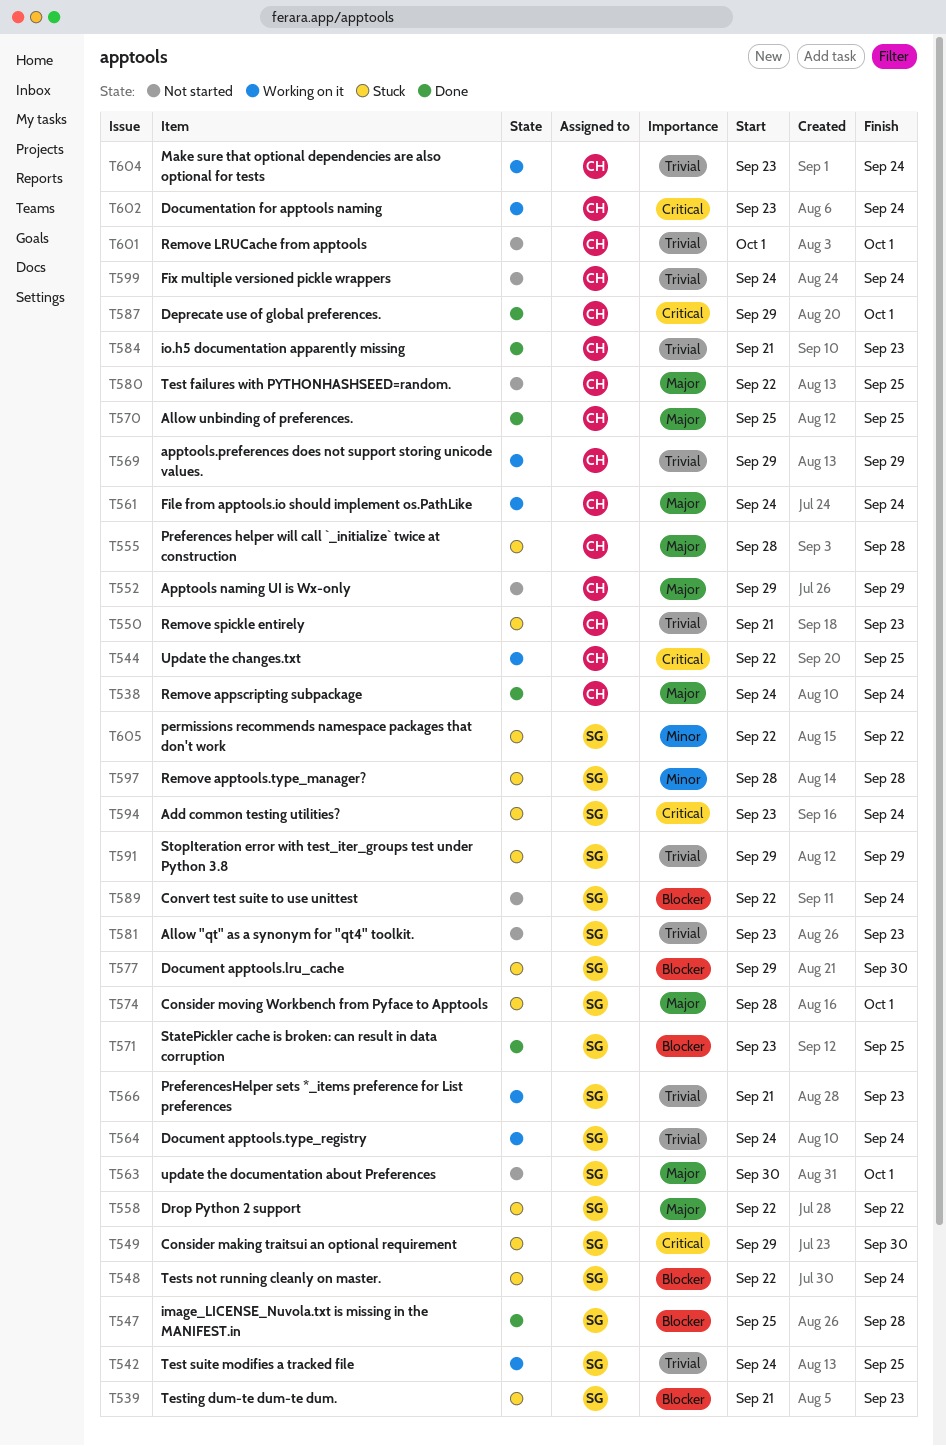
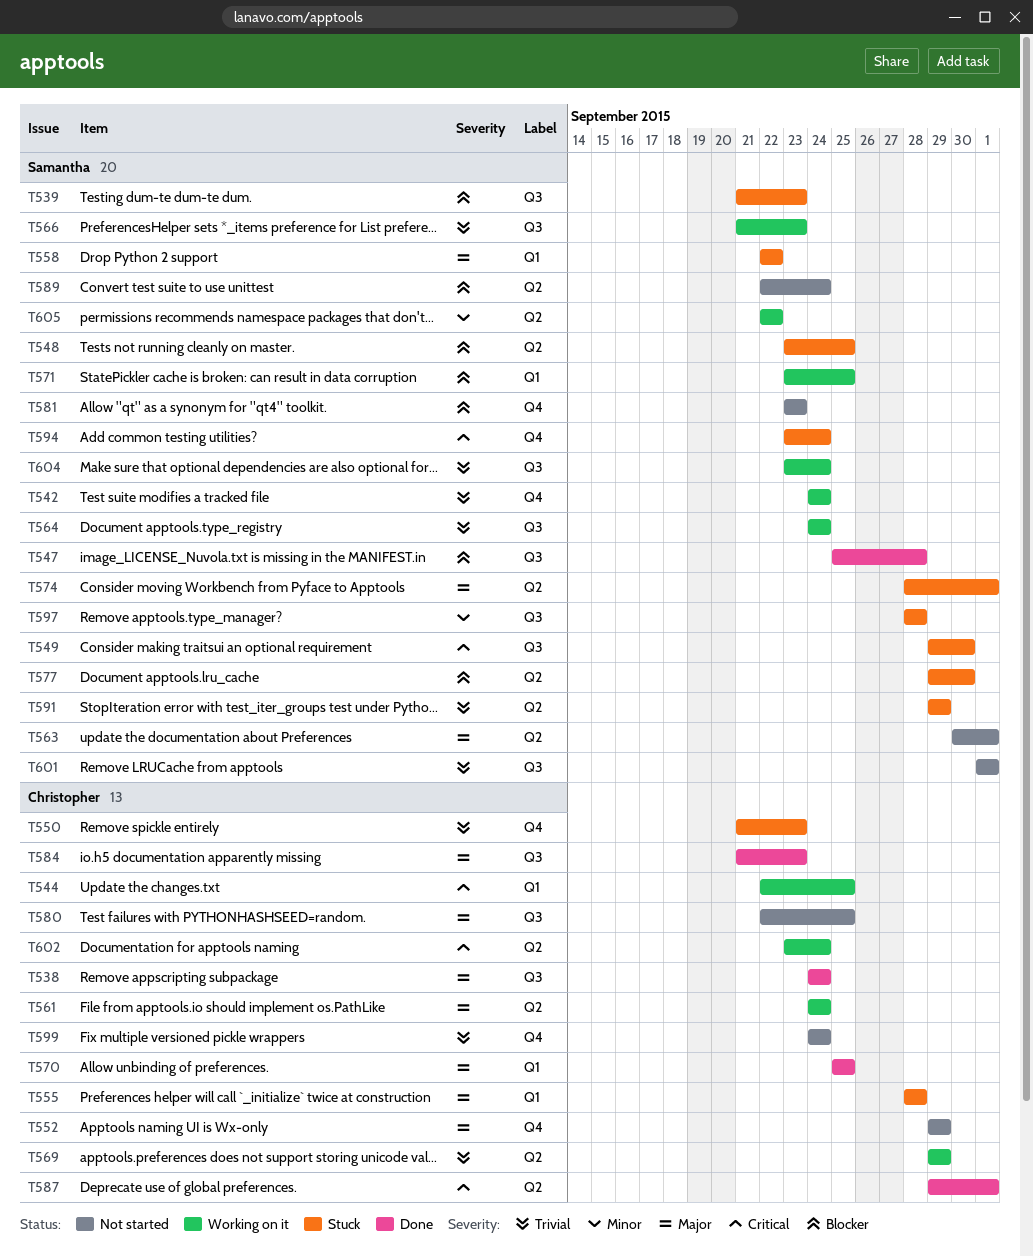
T542, due: Sep 25 -> Sep 24
T548, start: Sep 22 -> Sep 23
T548, due: Sep 24 -> Sep 25
T571, status: Done -> Working on it
T581, priority: Trivial -> Blocker
T584, priority: Trivial -> Major
T601, owner: Christopher -> Samantha
T604, owner: Christopher -> Samantha
T605, status: Stuck -> Working on it

